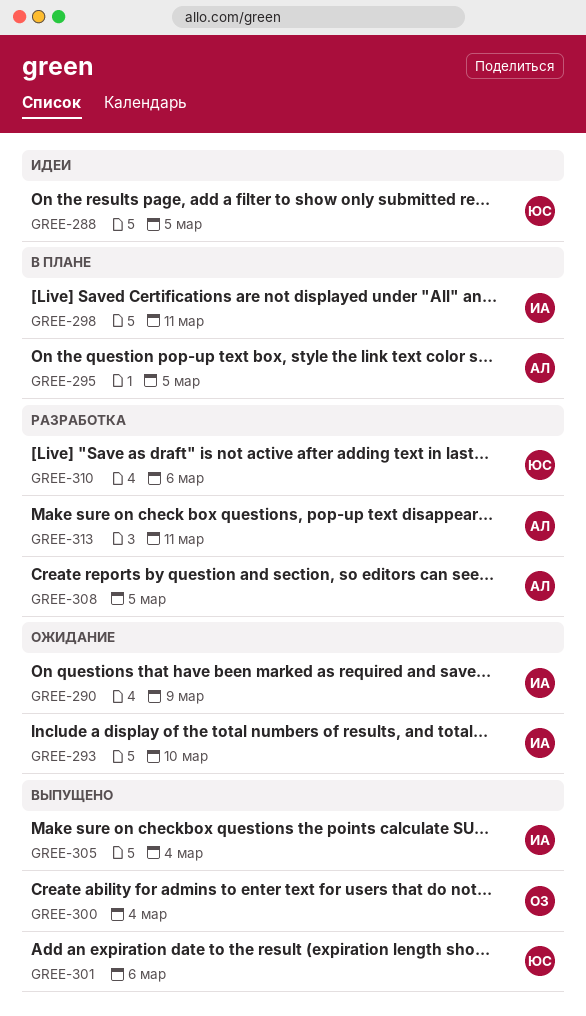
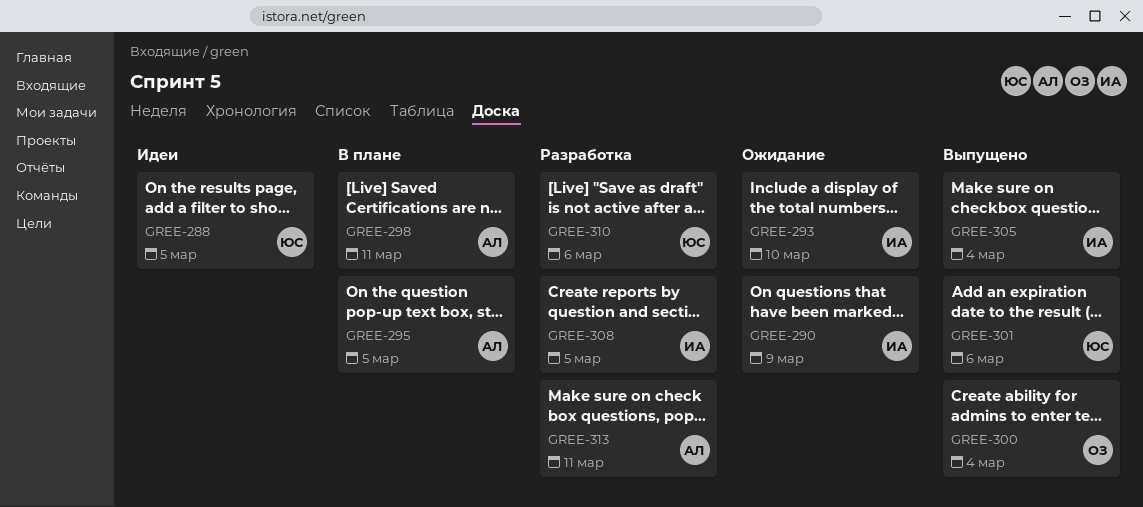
GREE-298, owner: ИА -> АЛ
GREE-308, owner: АЛ -> ИА

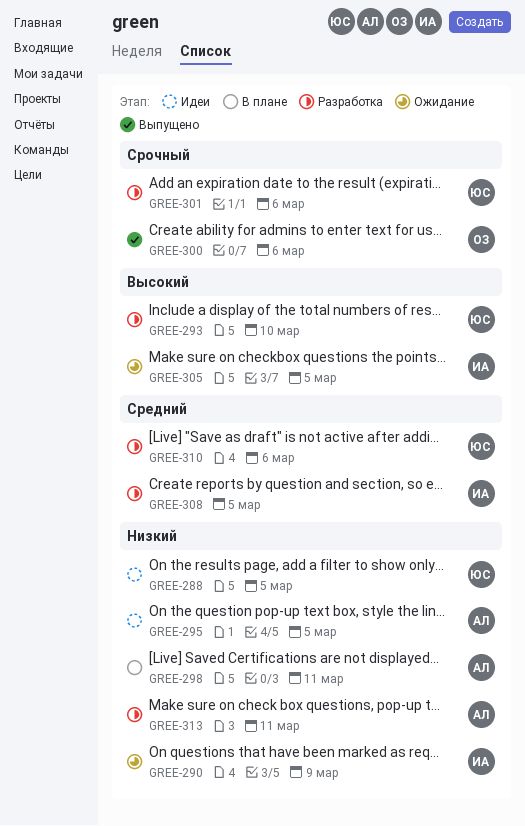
GREE-293, status: Ожидание -> Разработка
GREE-293, owner: ИА -> ЮС
GREE-295, status: В плане -> Идеи
GREE-300, due: Mar 4 -> Mar 6
GREE-301, status: Выпущено -> Разработка
GREE-305, status: Выпущено -> Ожидание
GREE-305, due: Mar 4 -> Mar 5

